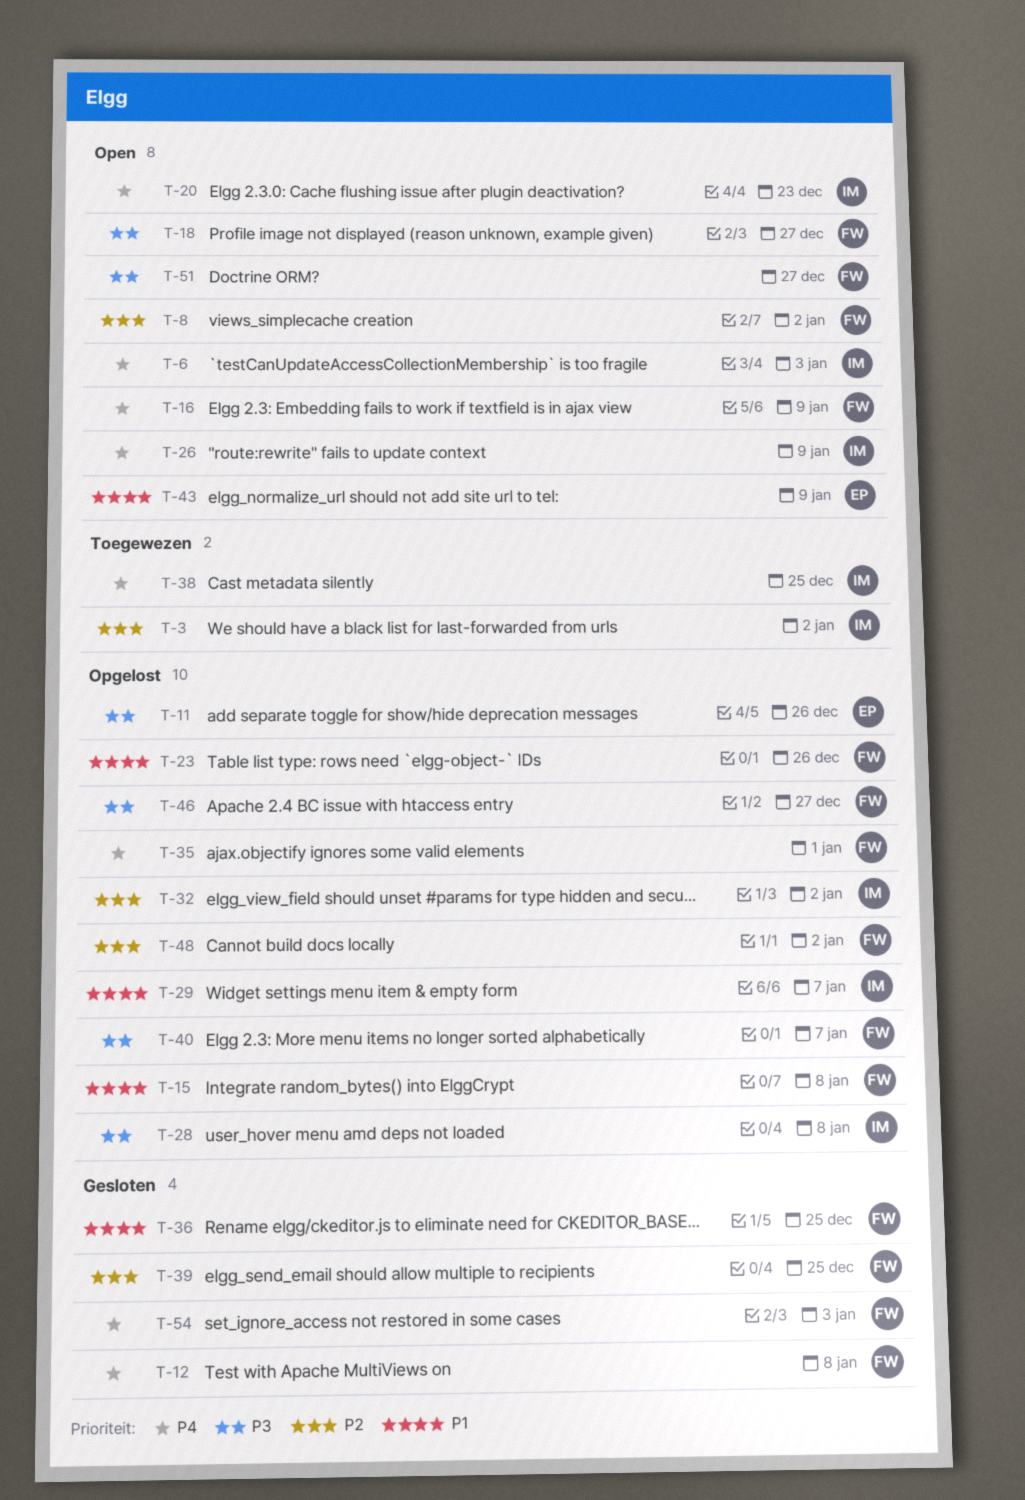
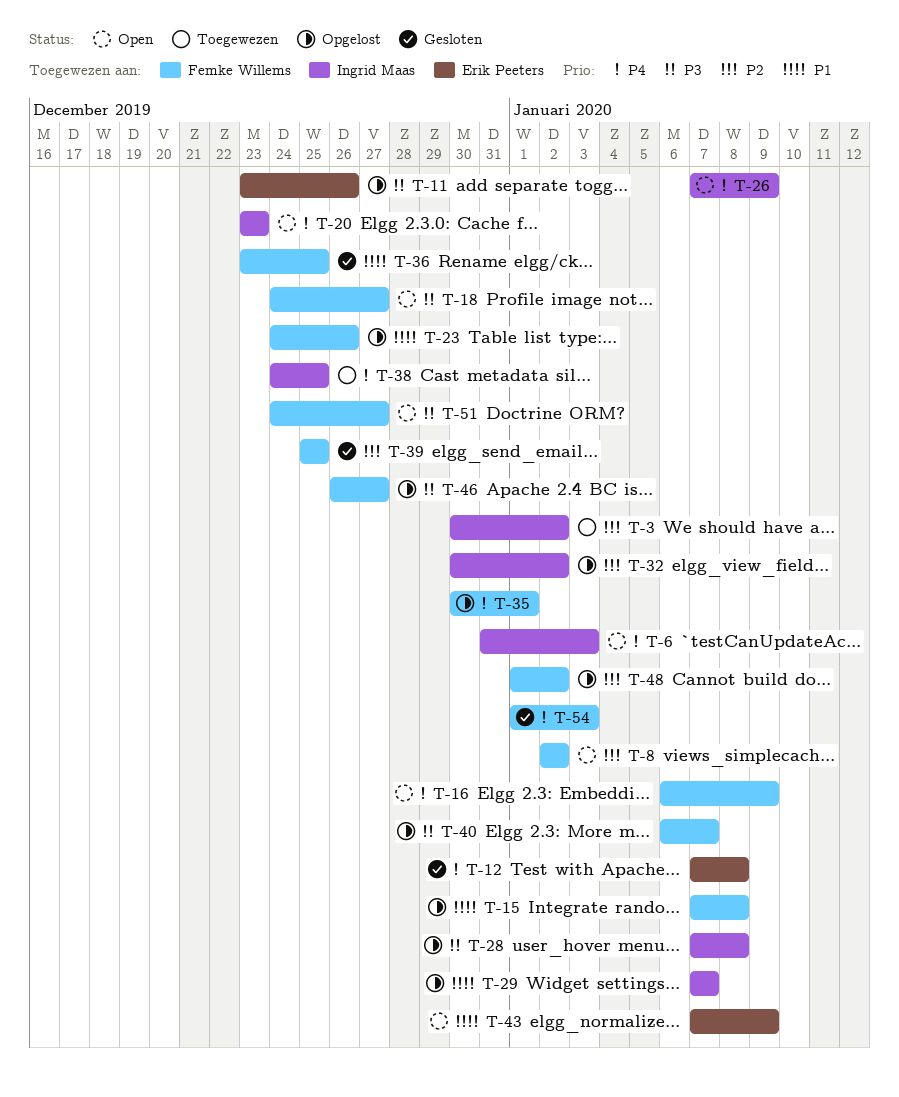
T-12, owner: Femke Willems -> Erik Peeters

